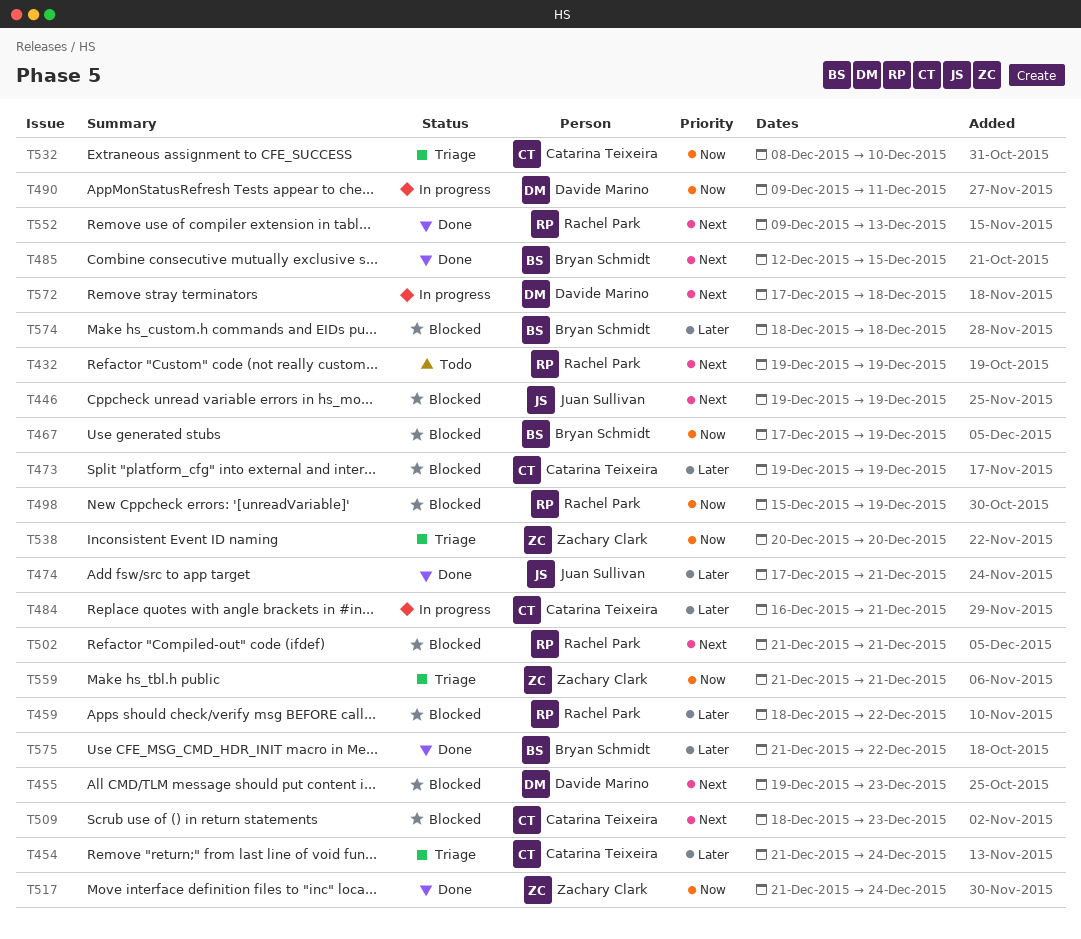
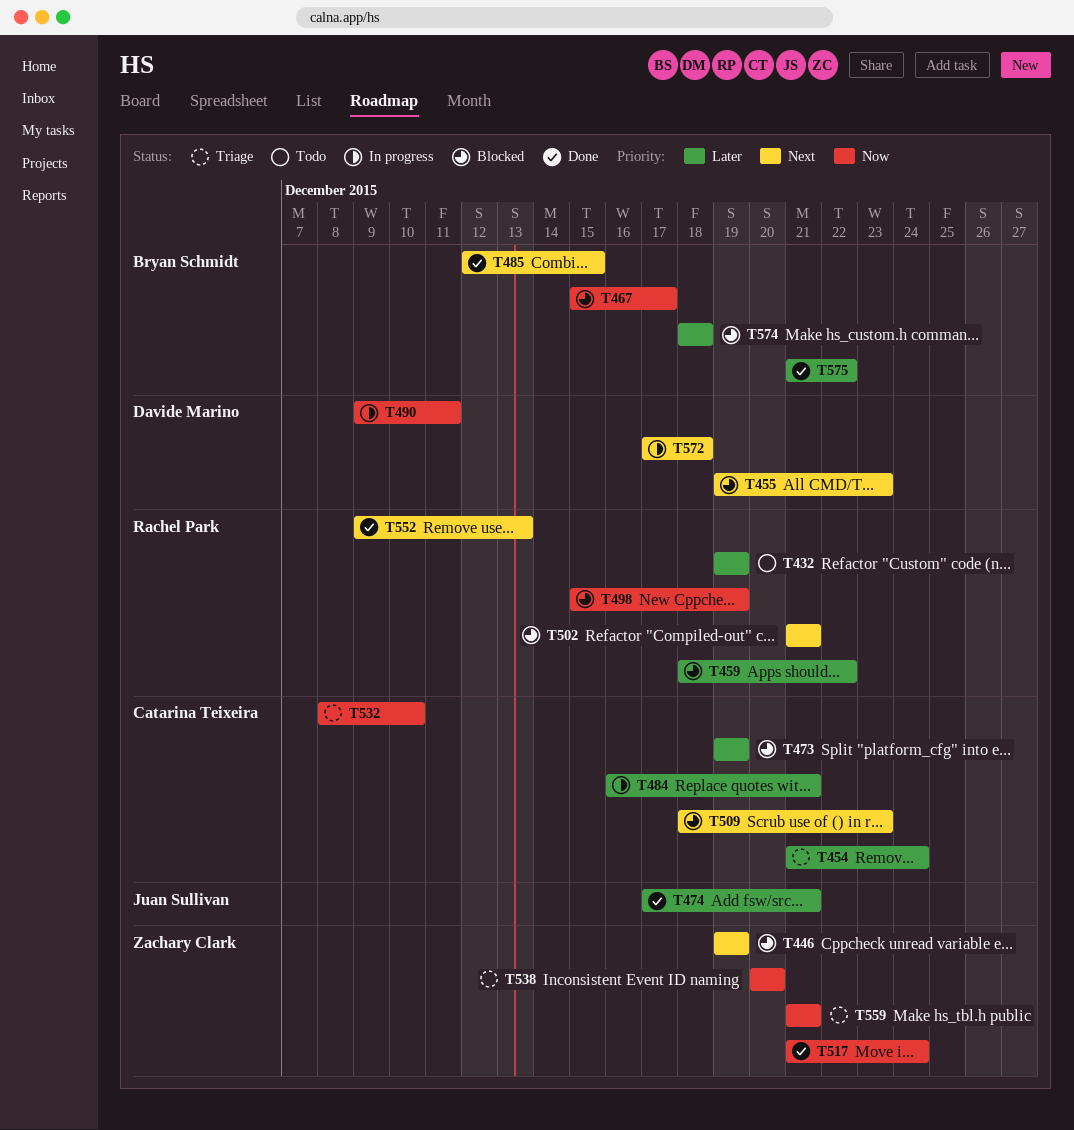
T432, priority: Next -> Later
T446, owner: Juan Sullivan -> Zachary Clark
T467, start: Dec 17 -> Dec 15
T467, due: Dec 19 -> Dec 17

